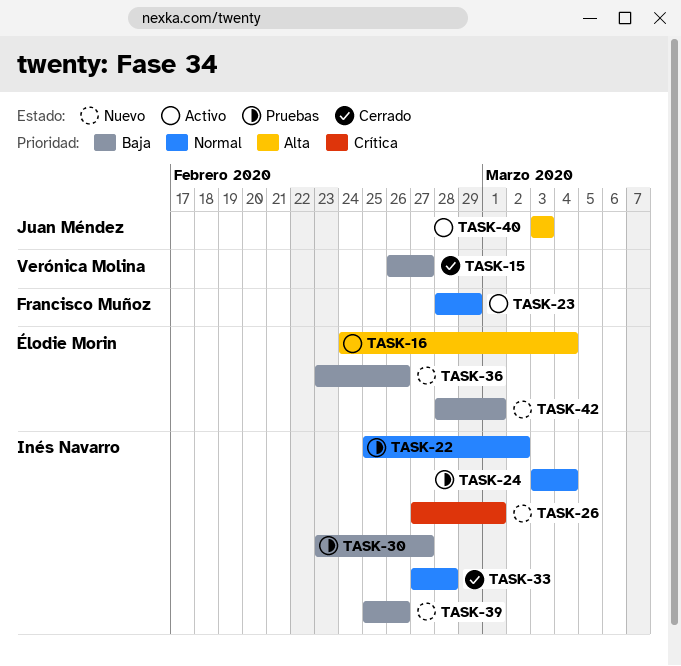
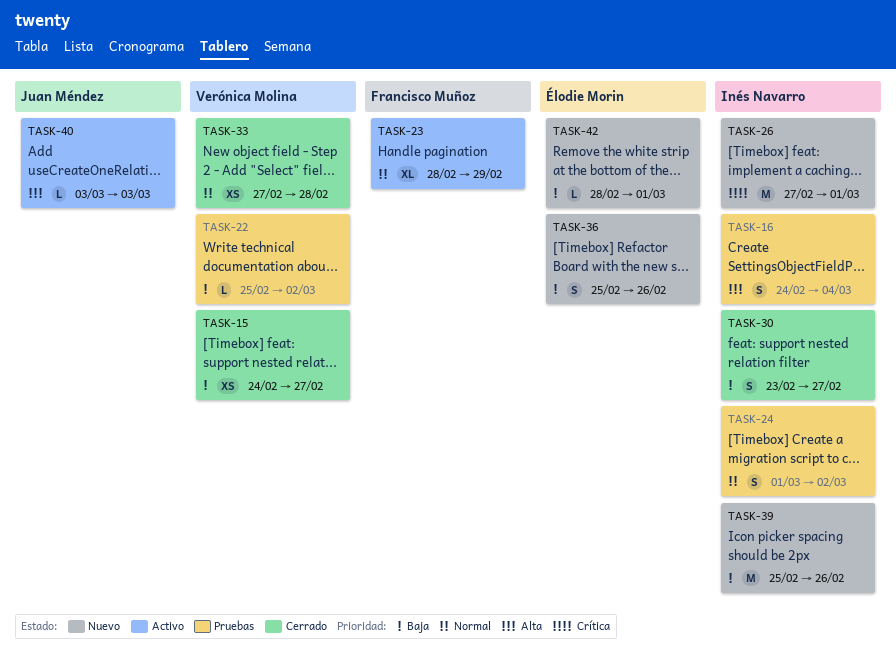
TASK-15, start: Feb 26 -> Feb 24
TASK-16, status: Activo -> Pruebas
TASK-16, owner: Élodie Morin -> Inés Navarro
TASK-22, owner: Inés Navarro -> Verónica Molina
TASK-22, priority: Normal -> Baja
TASK-24, start: Mar 3 -> Mar 1
TASK-24, due: Mar 4 -> Mar 2
TASK-30, status: Pruebas -> Cerrado
TASK-33, owner: Inés Navarro -> Verónica Molina
TASK-36, start: Feb 23 -> Feb 25

